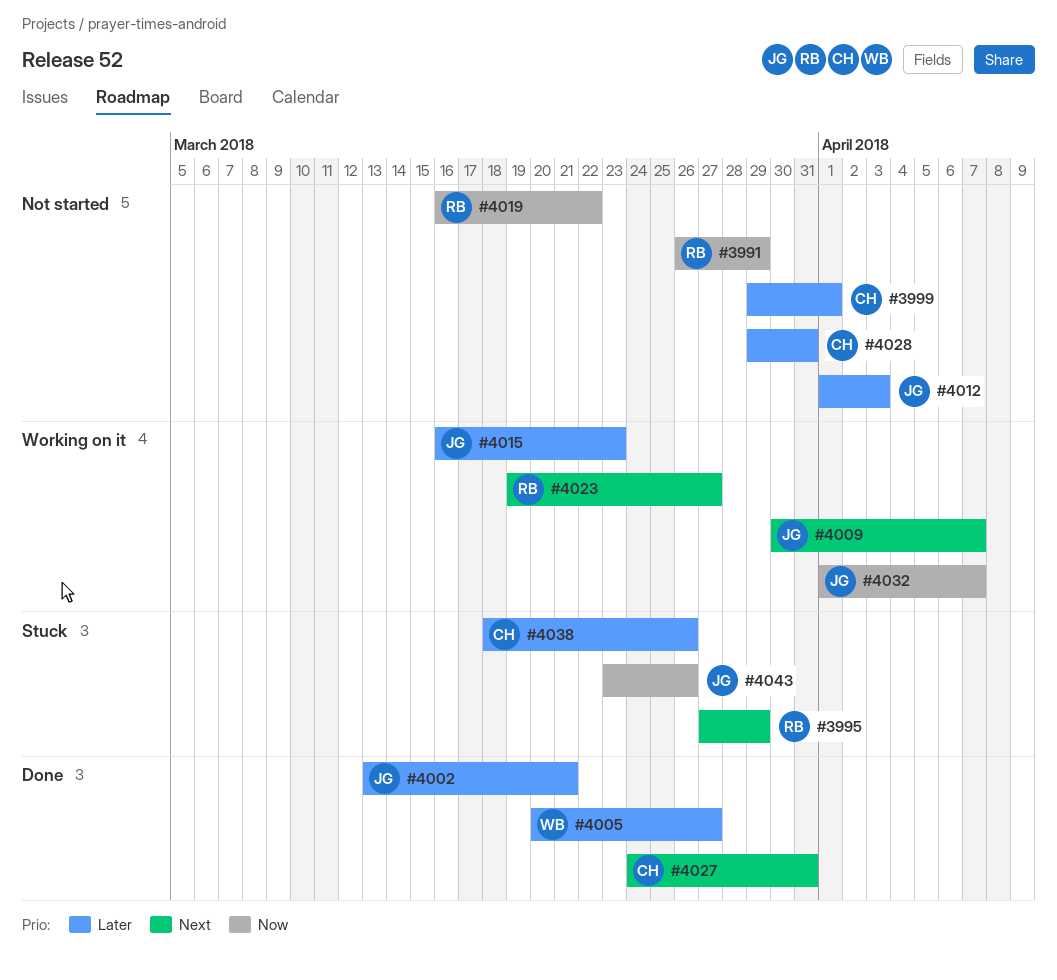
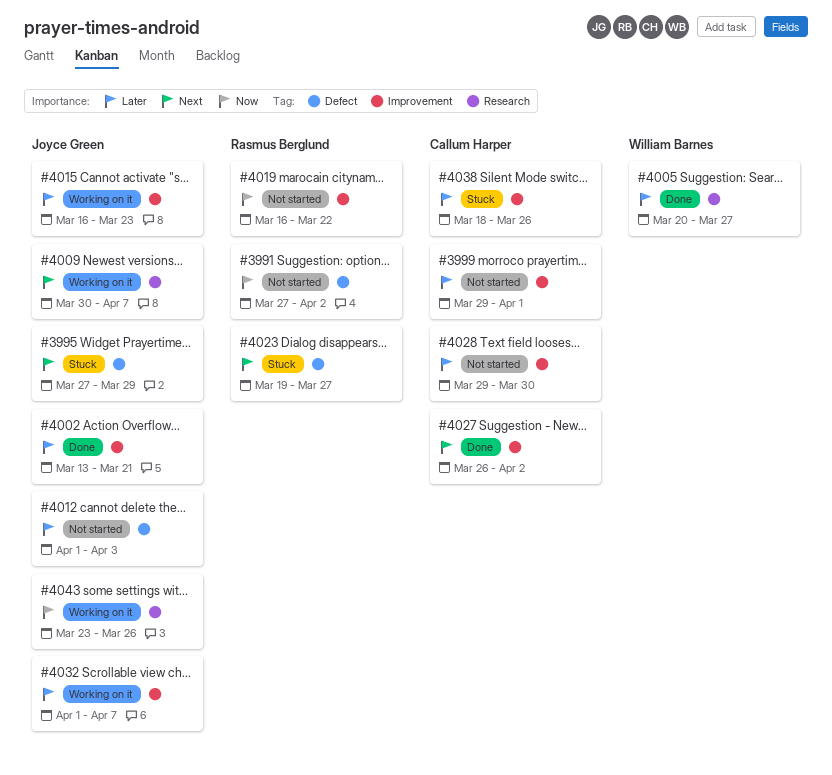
#3991, start: Mar 26 -> Mar 27
#3991, due: Mar 29 -> Apr 2
#3995, owner: Rasmus Berglund -> Joyce Green
#4023, status: Working on it -> Stuck
#4027, start: Mar 24 -> Mar 26
#4027, due: Mar 31 -> Apr 2
#4028, due: Mar 31 -> Mar 30
#4032, priority: Now -> Later
#4043, status: Stuck -> Working on it

